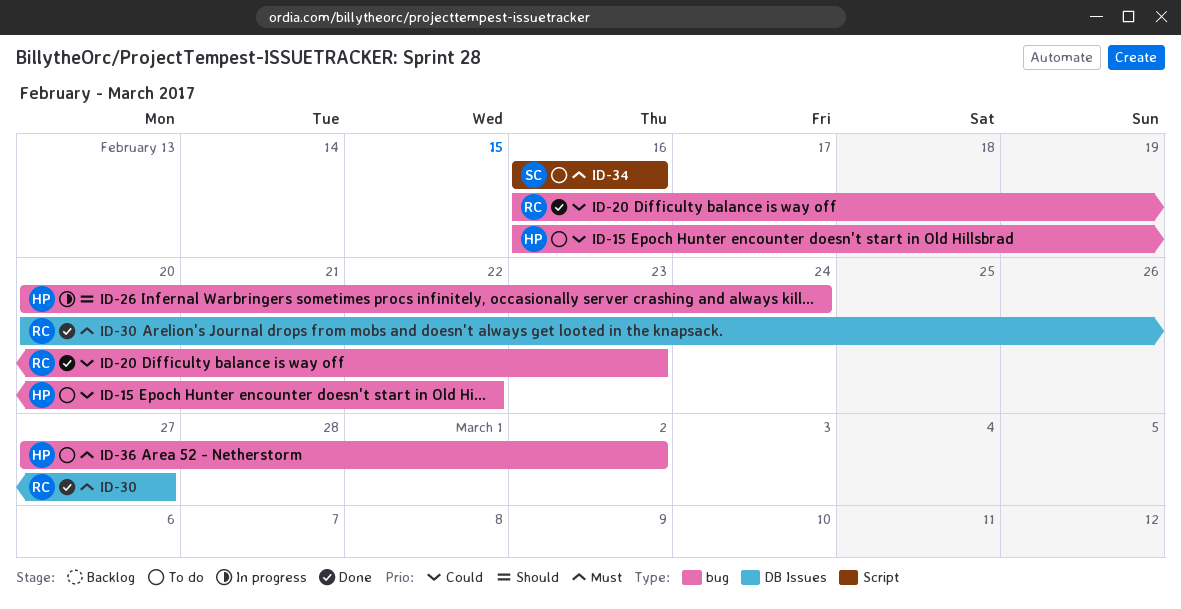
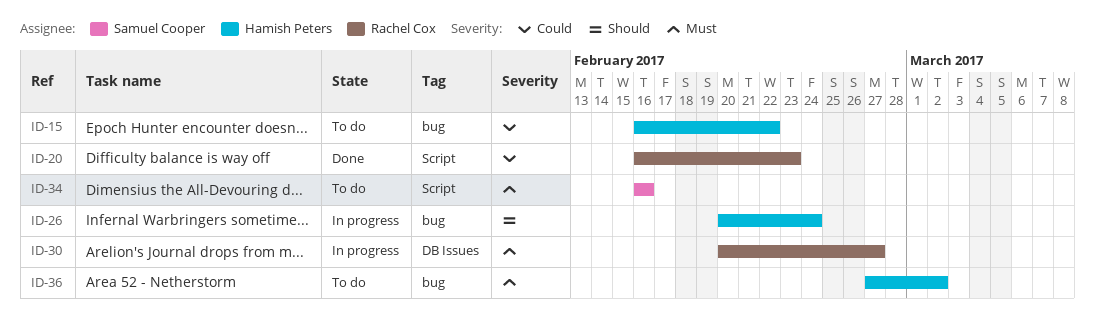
ID-20, label: bug -> Script
ID-30, status: Done -> In progress

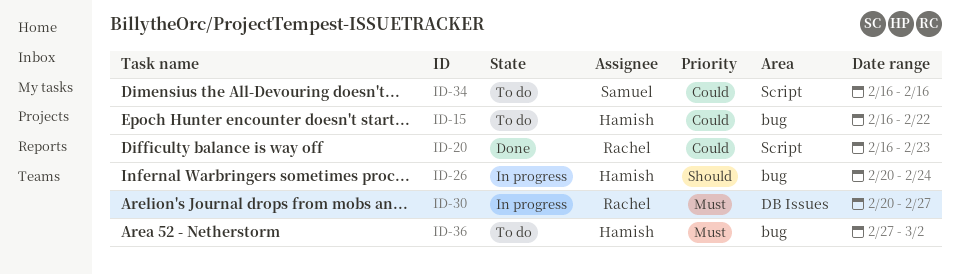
ID-34, priority: Must -> Could

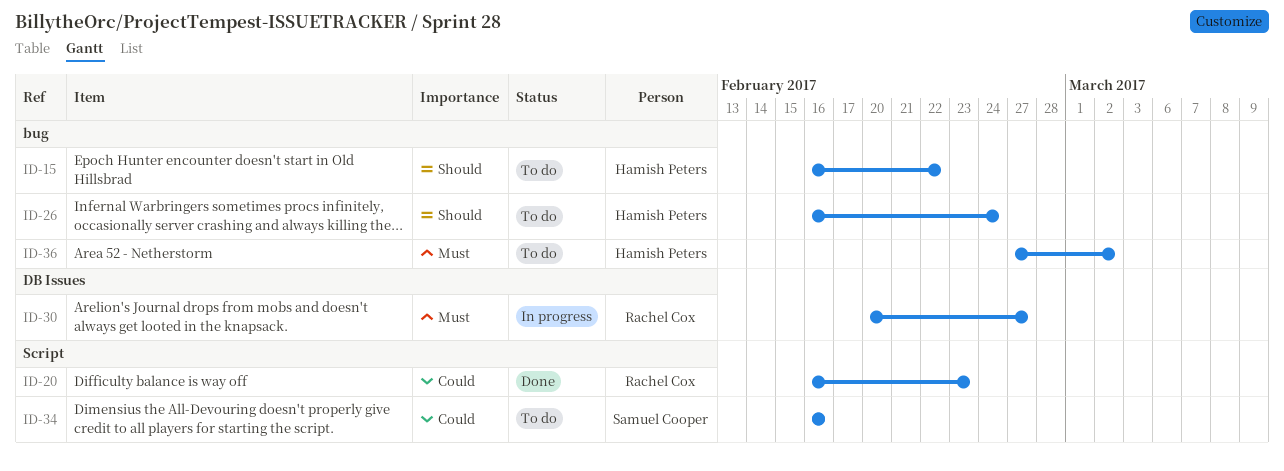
ID-15, priority: Could -> Should
ID-26, status: In progress -> To do
ID-26, start: Feb 20 -> Feb 16

